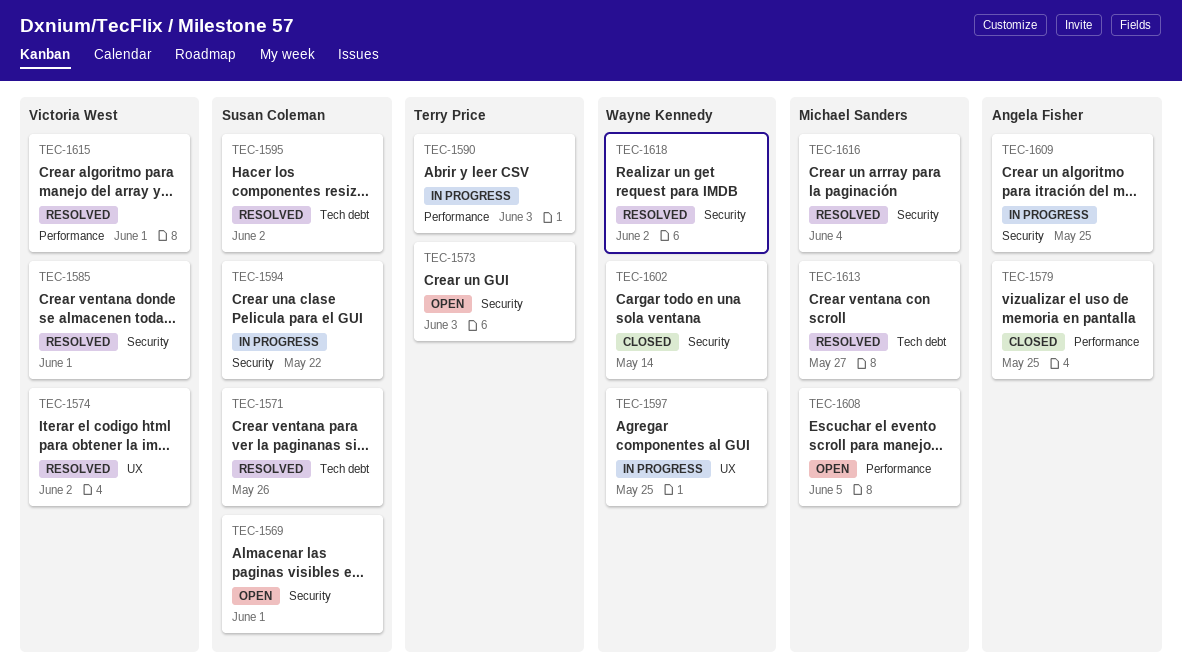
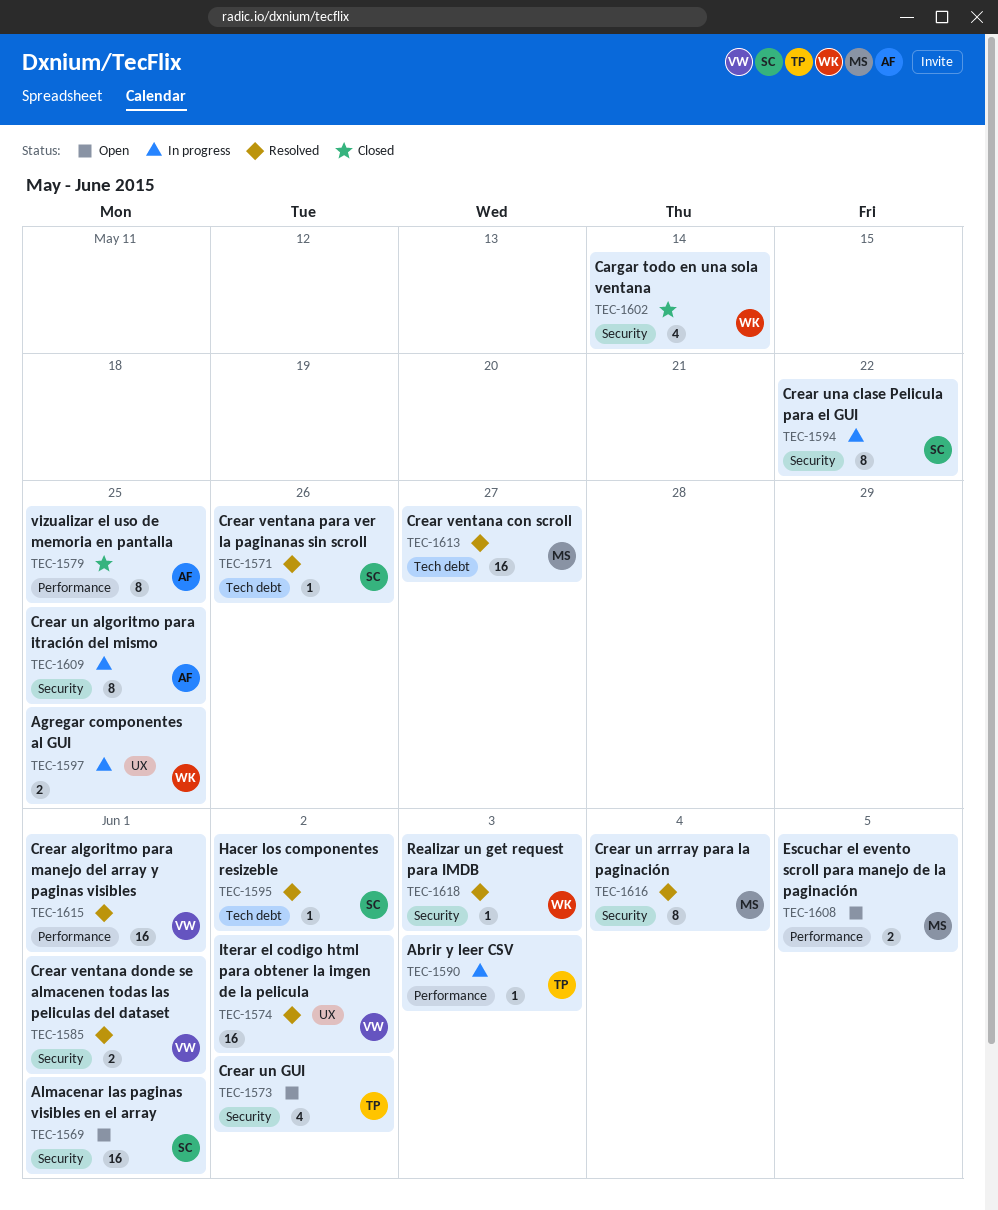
TEC-1573, due: Jun 3 -> Jun 2
TEC-1618, due: Jun 2 -> Jun 3

